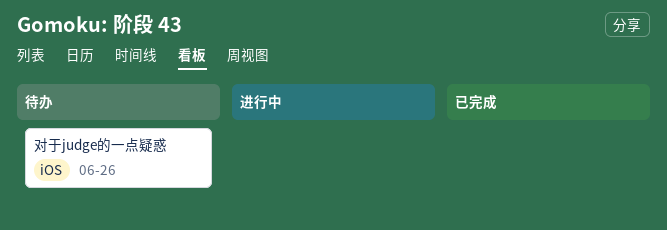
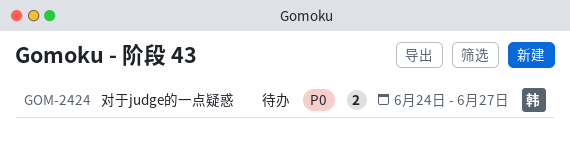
对于judge的一点疑惑, due: Jun 26 -> Jun 27

